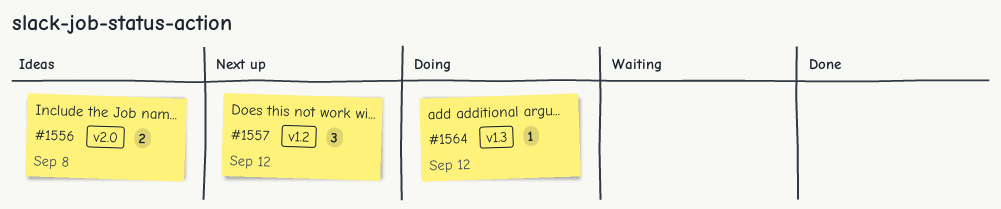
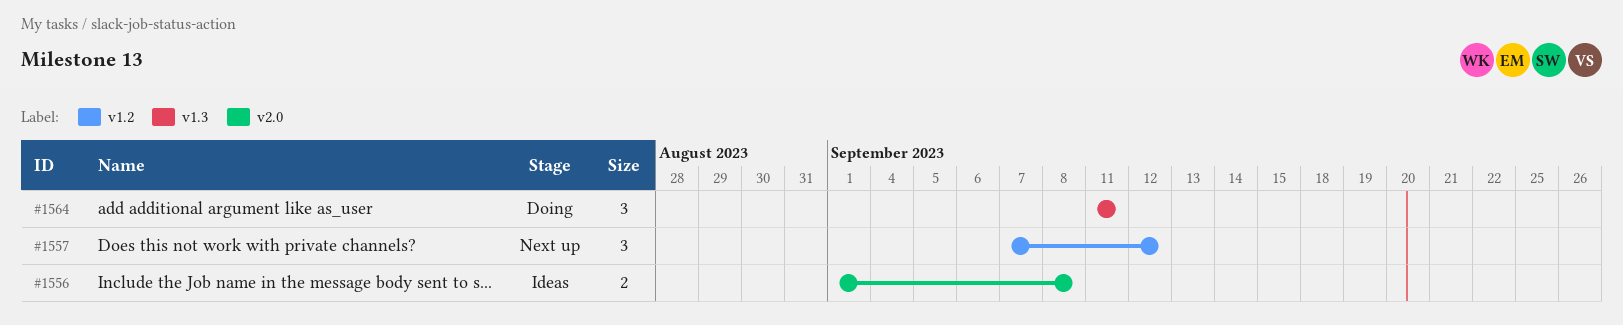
#1564, estimate: 1 -> 3
#1564, due: Sep 12 -> Sep 11

